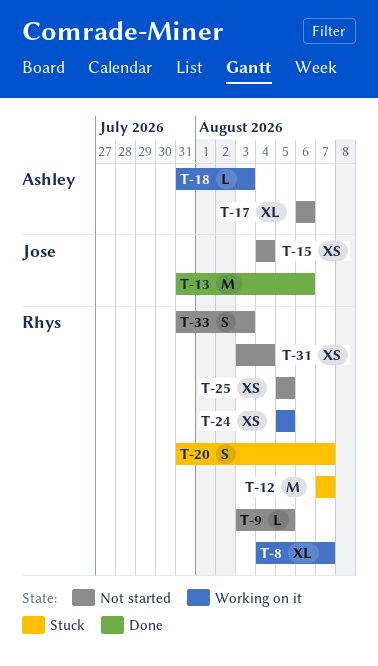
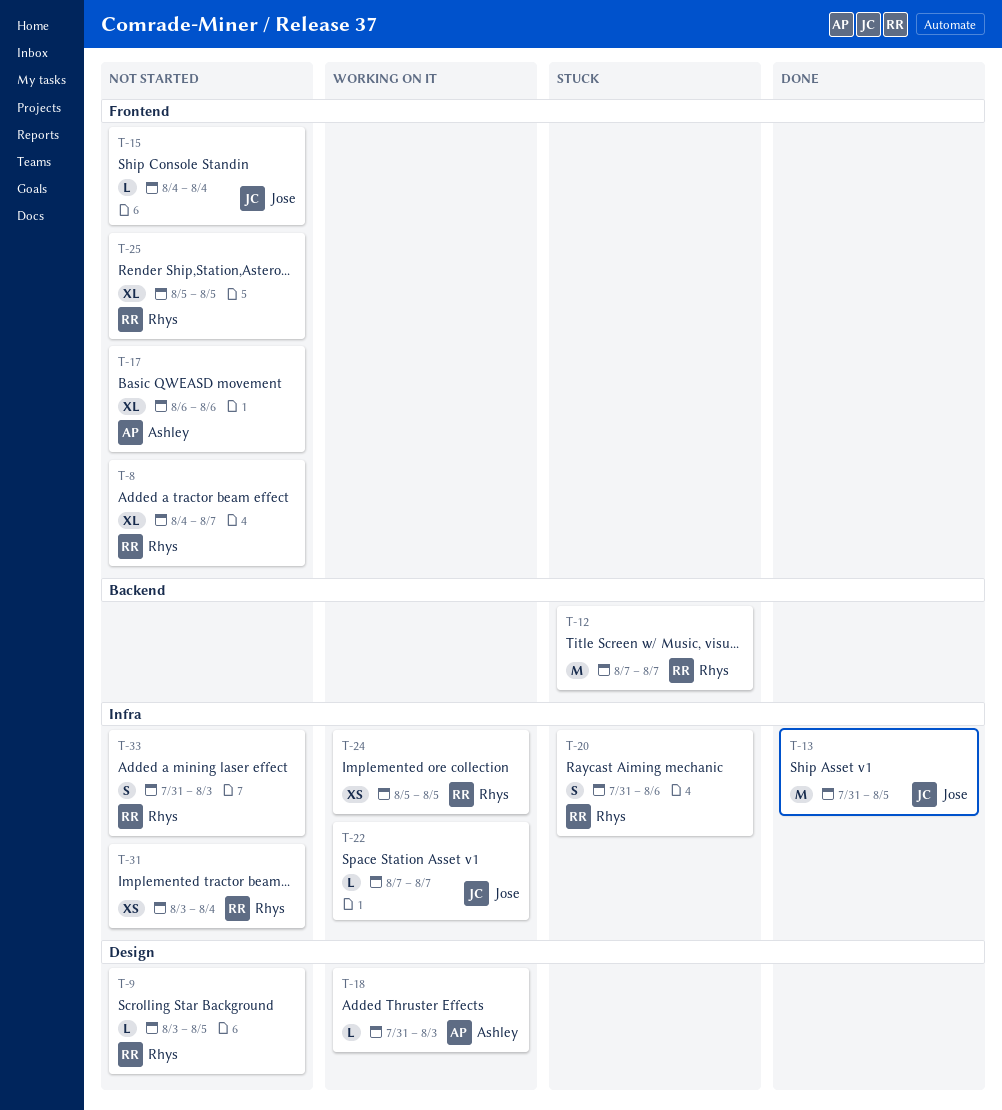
T-8, status: Working on it -> Not started
T-13, due: Aug 6 -> Aug 5
T-15, estimate: XS -> L
T-20, due: Aug 7 -> Aug 6
T-22: none -> present
T-25, estimate: XS -> XL

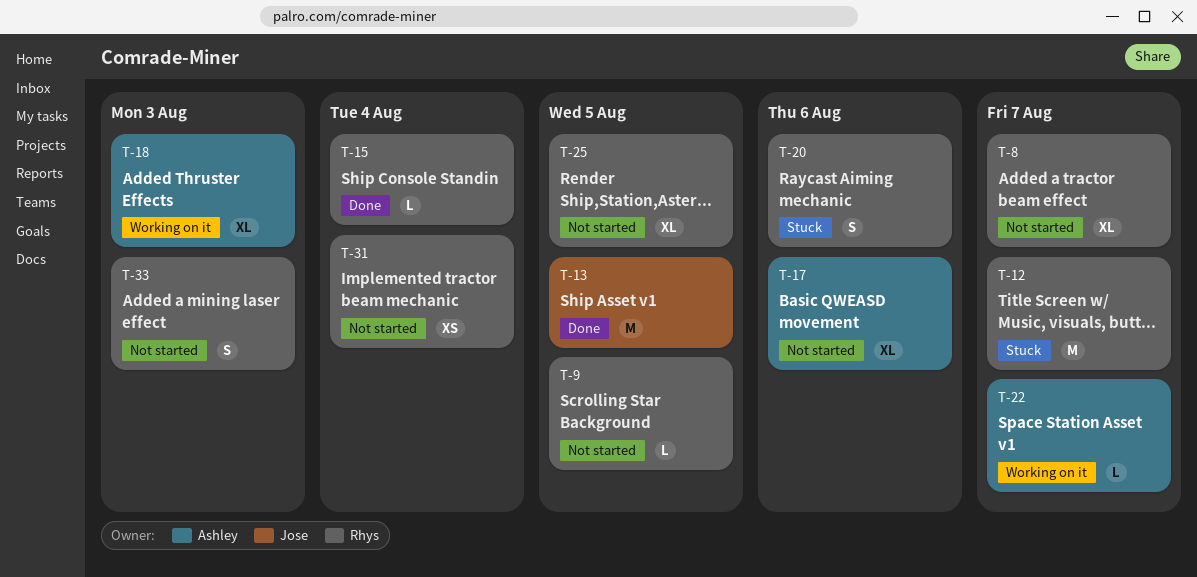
T-15, status: Not started -> Done
T-15, owner: Jose -> Rhys
T-18, estimate: L -> XL
T-22, owner: Jose -> Ashley
T-24: present -> none

